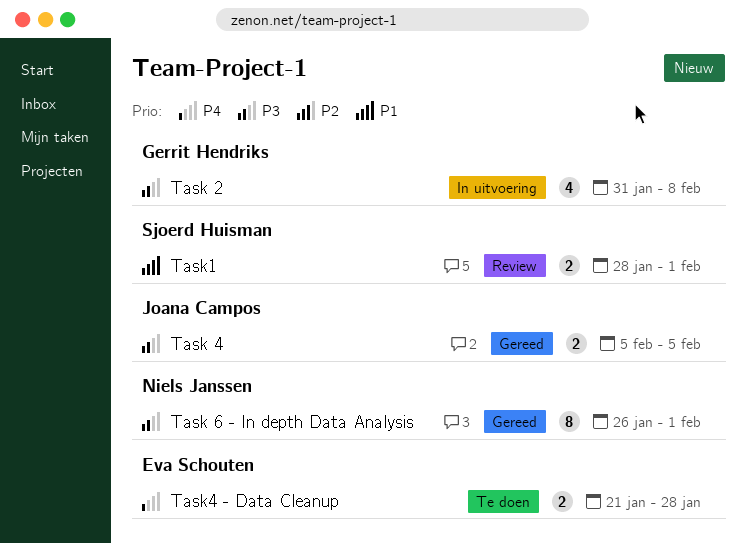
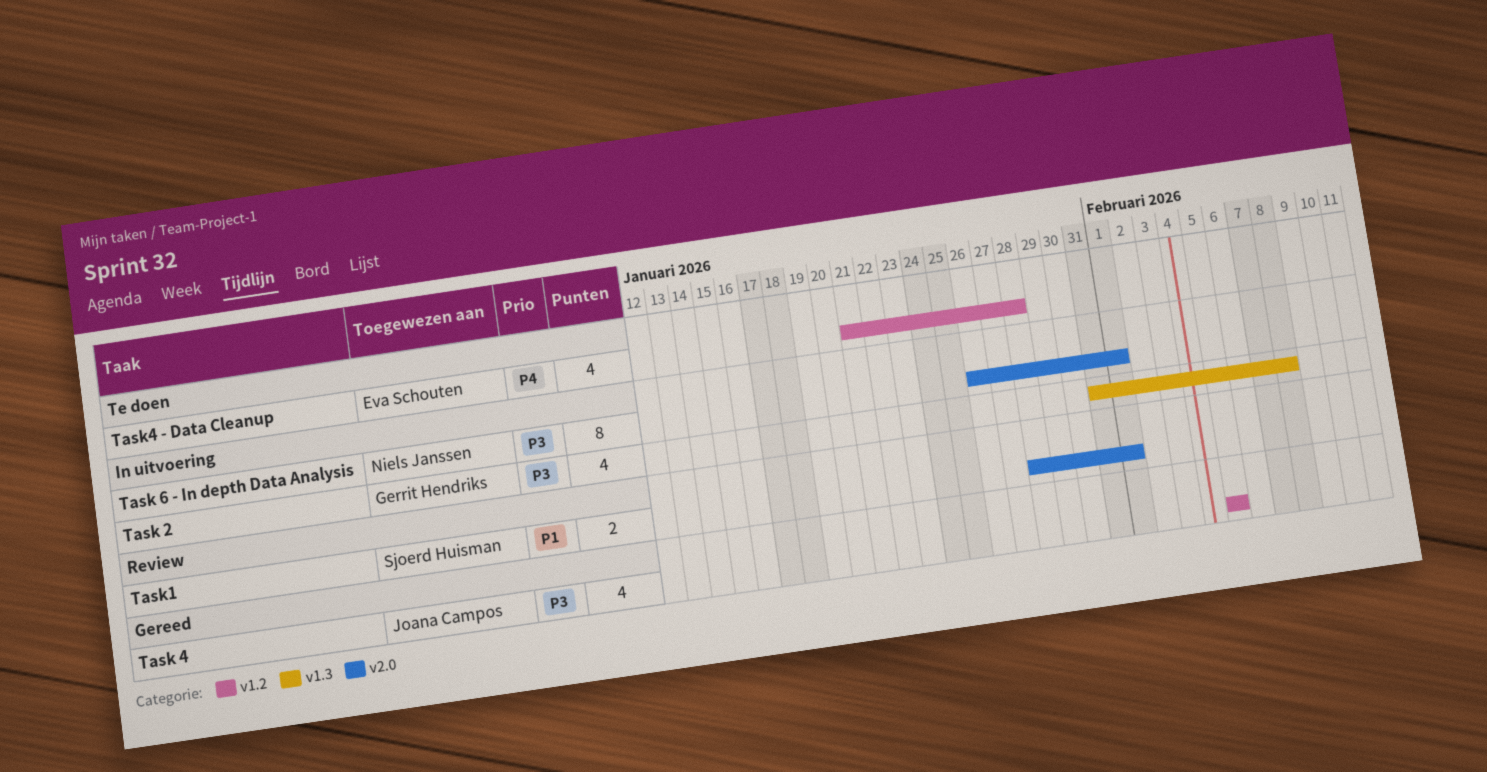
Task 4, estimate: 2 -> 4
Task 6 - In depth Data Analysis, status: Gereed -> In uitvoering
Task4 - Data Cleanup, estimate: 2 -> 4

